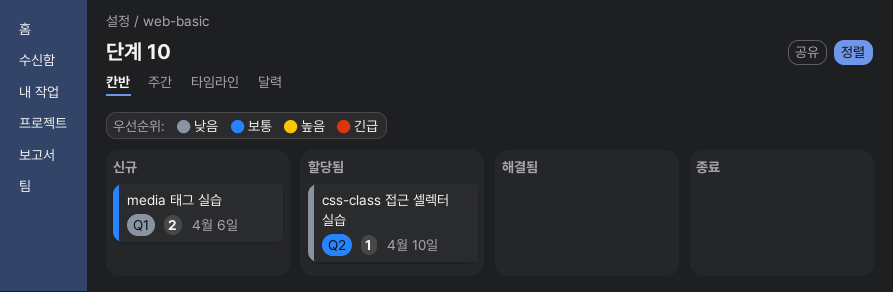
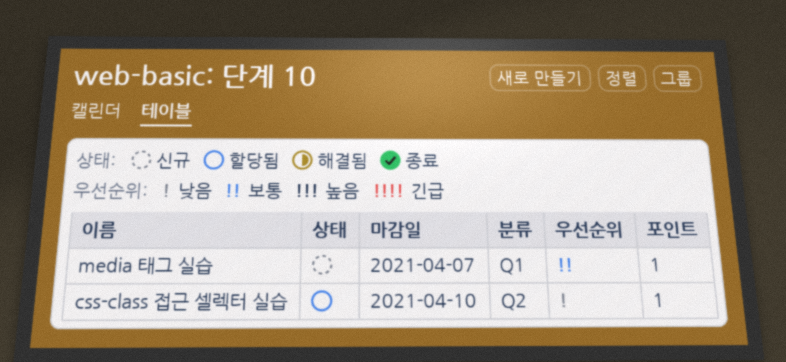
media 태그 실습, estimate: 2 -> 1
media 태그 실습, due: Apr 6 -> Apr 7

